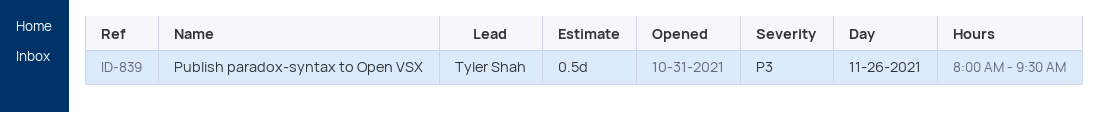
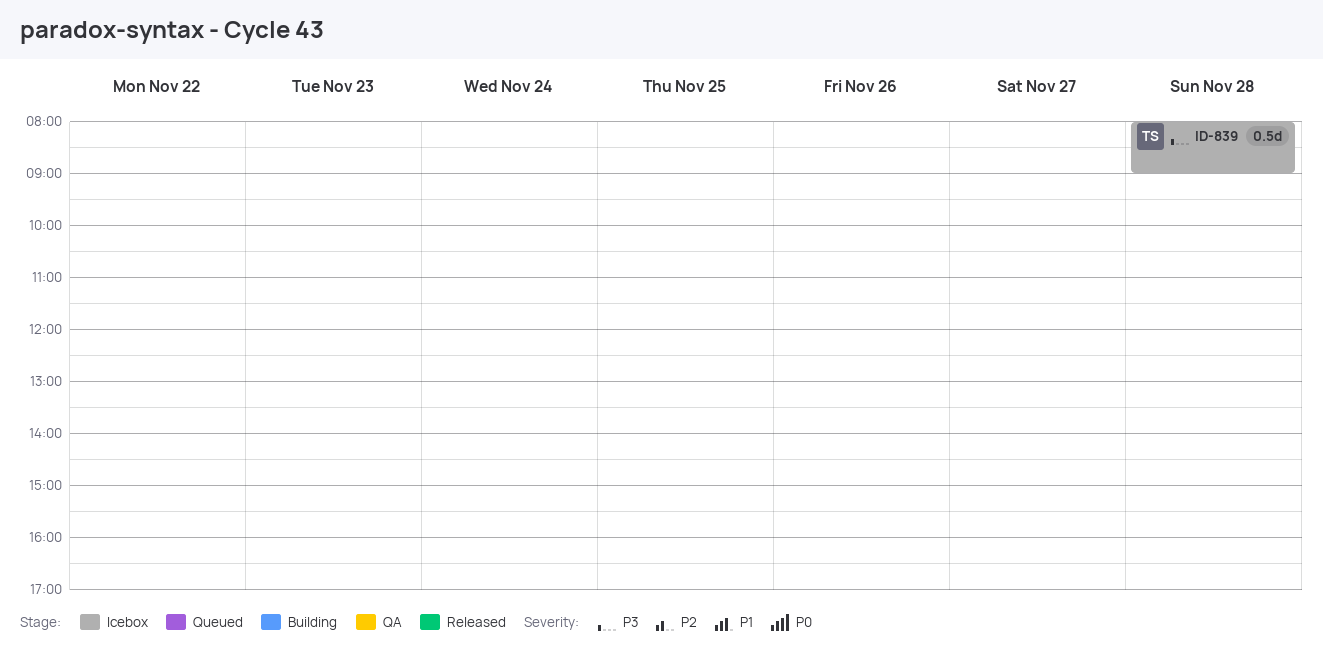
ID-839, day: Nov 26 -> Nov 28
ID-839, ends: 09:30 -> 09:00

